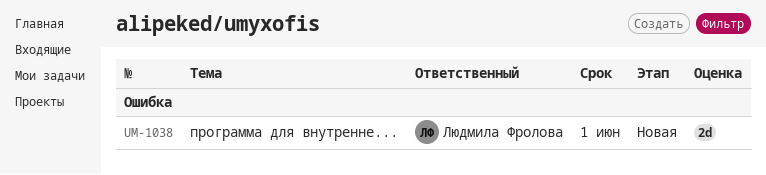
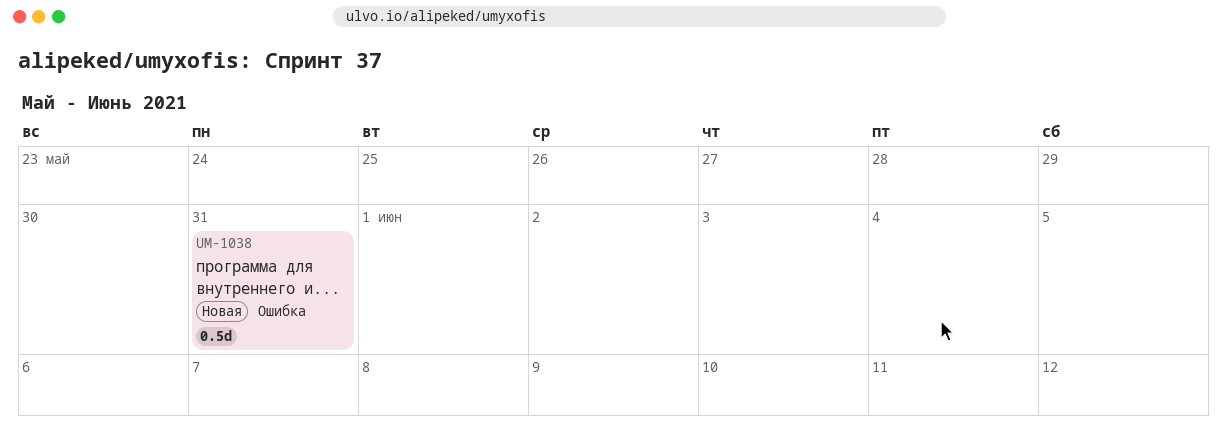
UM-1038, estimate: 2d -> 0.5d
UM-1038, due: Jun 1 -> May 31

